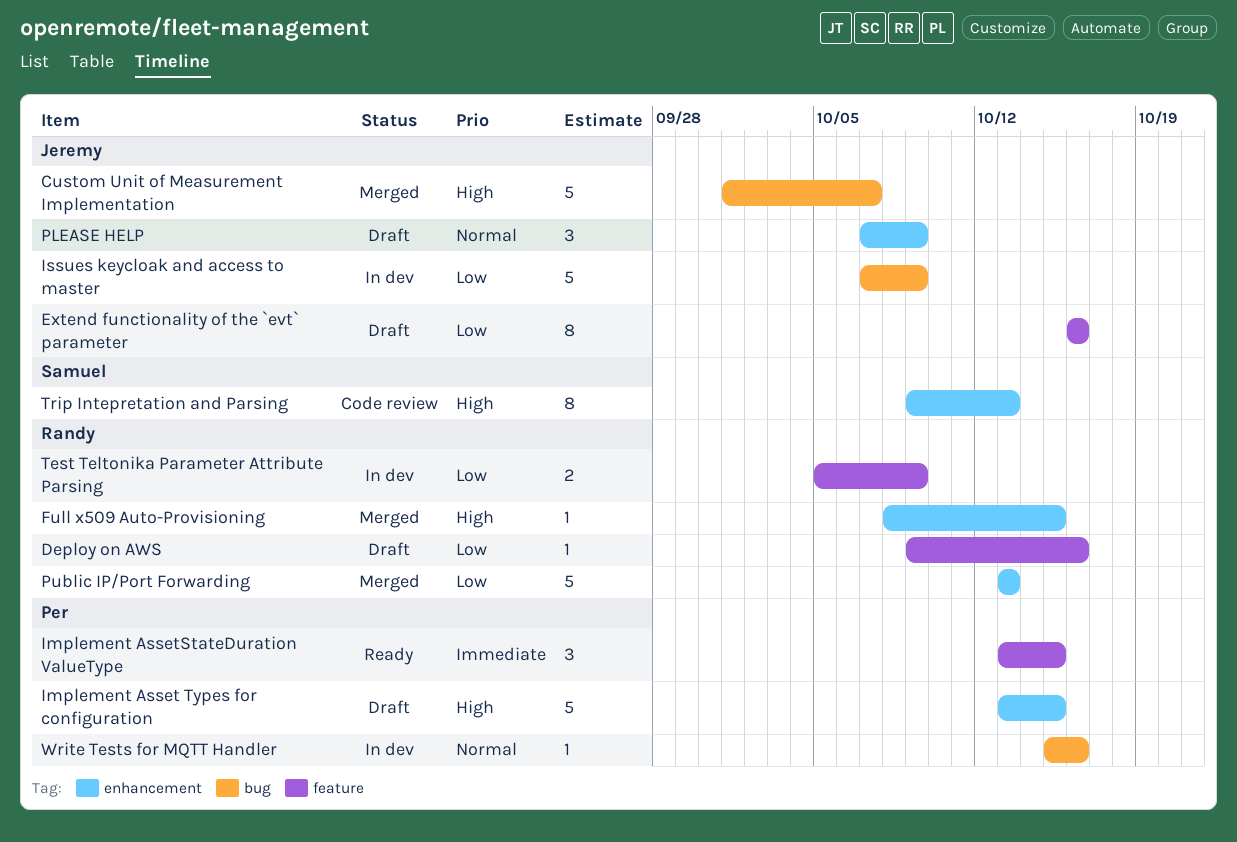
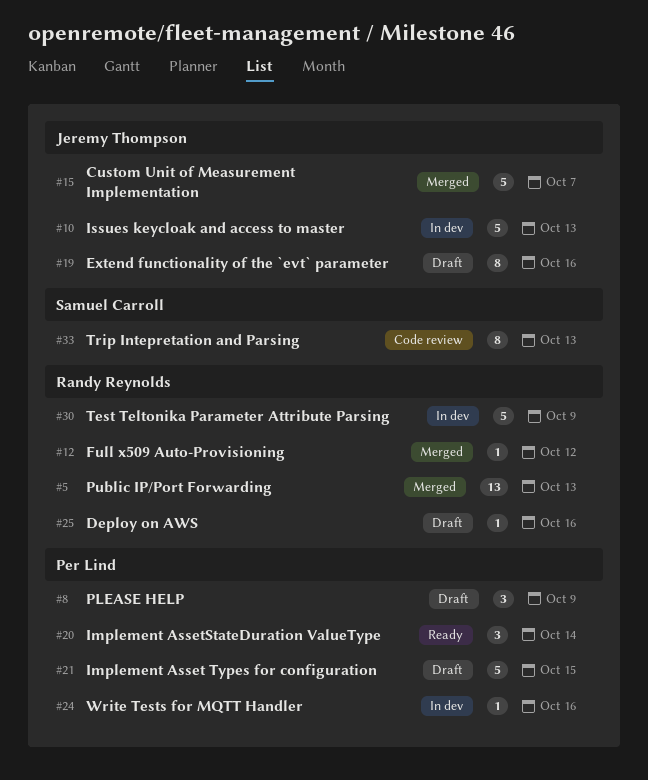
Full x509 Auto-Provisioning, due: Oct 15 -> Oct 12
Implement AssetStateDuration ValueType, due: Oct 15 -> Oct 14
Issues keycloak and access to master, due: Oct 9 -> Oct 13
PLEASE HELP, owner: Jeremy Thompson -> Per Lind
Public IP/Port Forwarding, estimate: 5 -> 13
Test Teltonika Parameter Attribute Parsing, estimate: 2 -> 5

